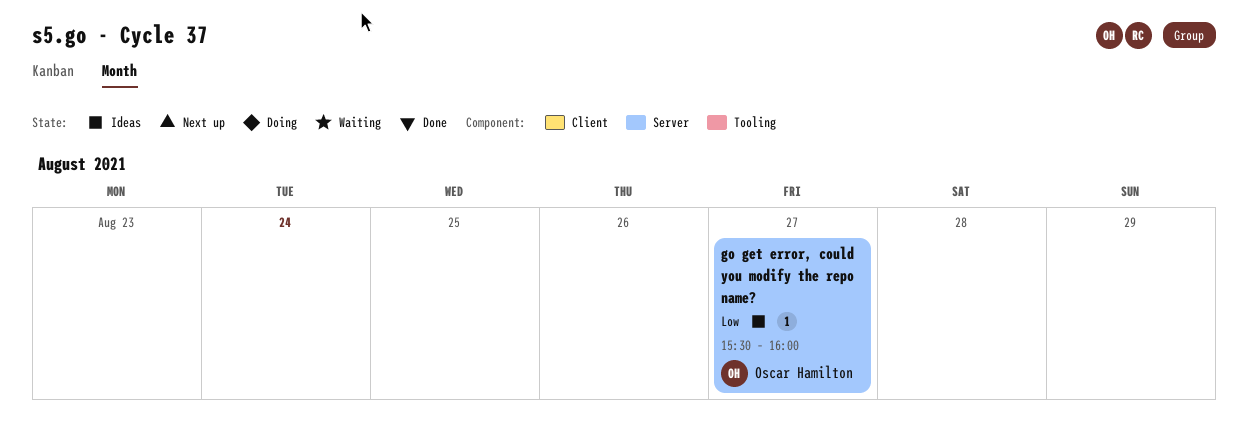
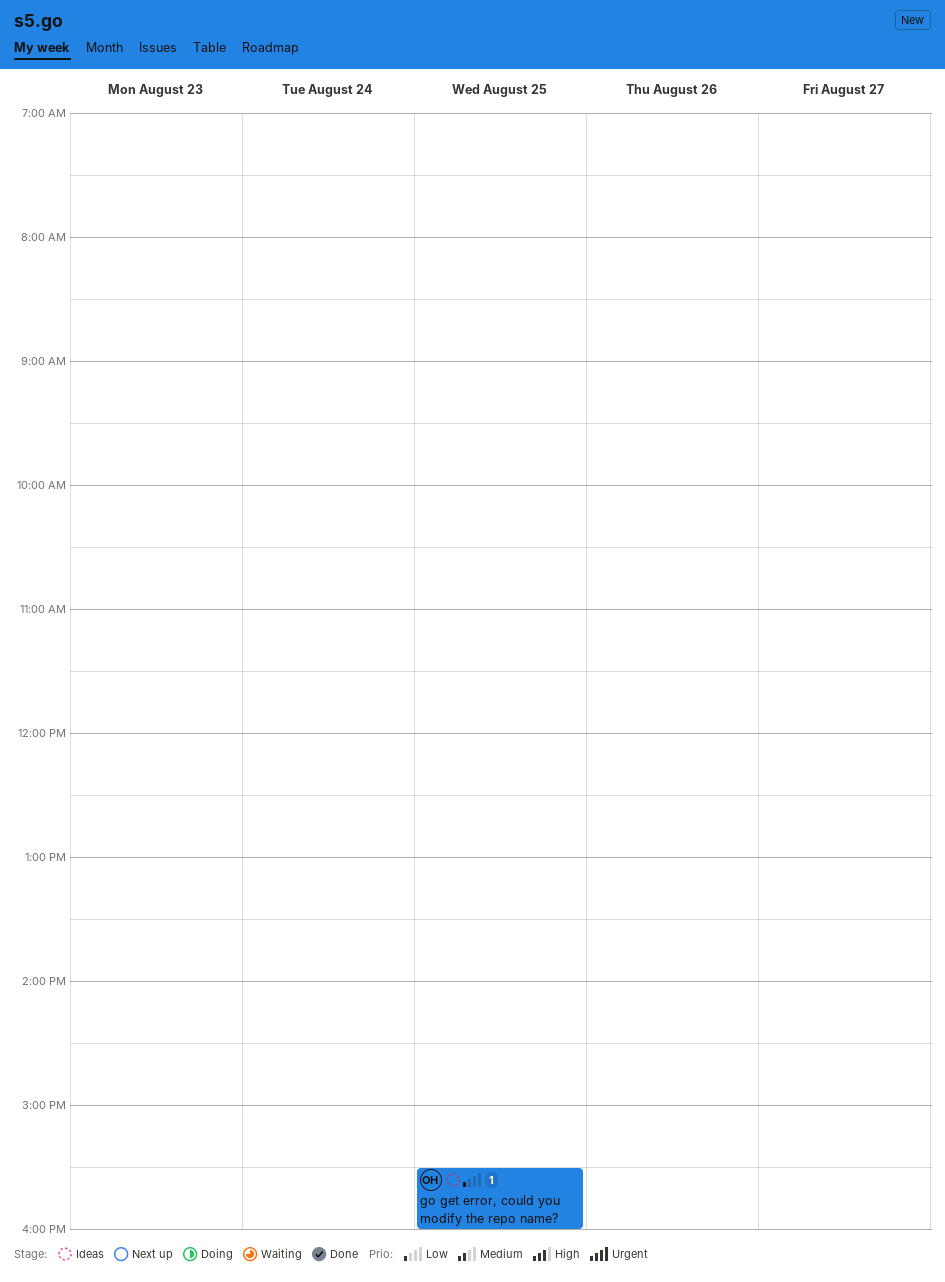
go get error, could you modify the repo name?, day: Aug 27 -> Aug 25

